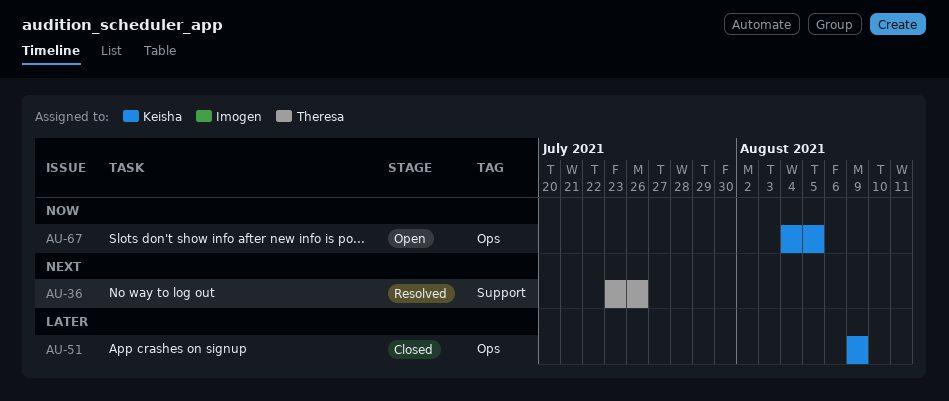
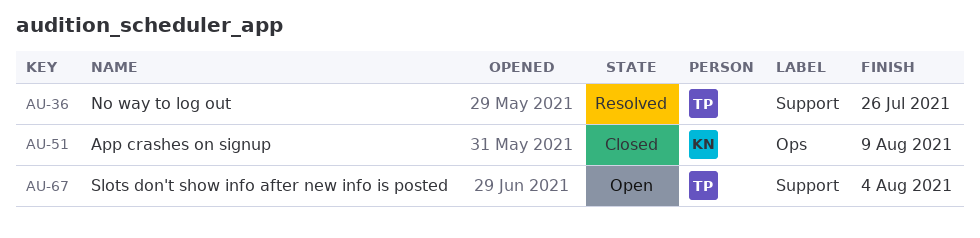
AU-67, owner: Keisha -> Theresa
AU-67, label: Ops -> Support
AU-67, due: Aug 5 -> Aug 4

